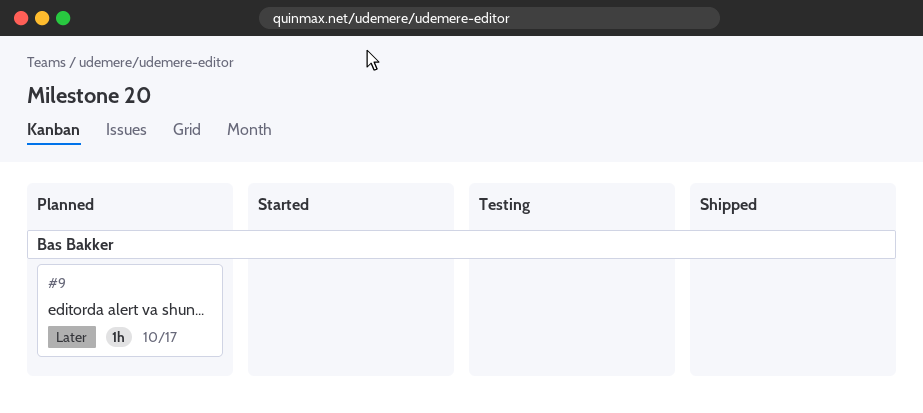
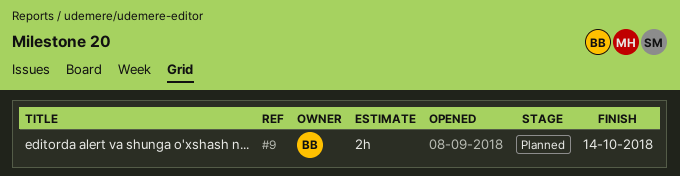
#9, estimate: 1h -> 2h
#9, due: Oct 17 -> Oct 14

